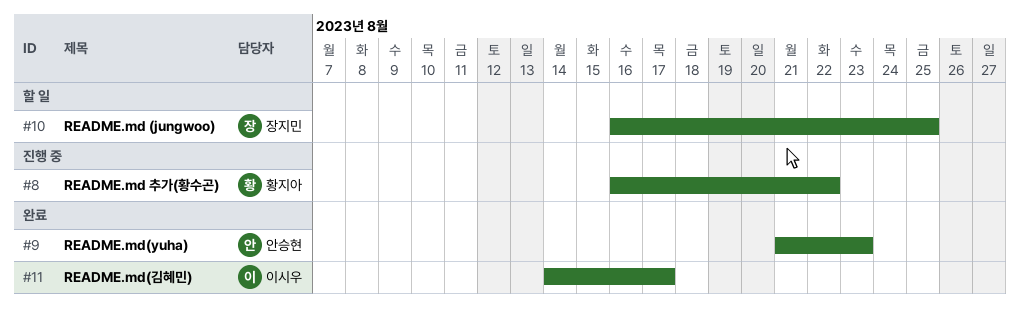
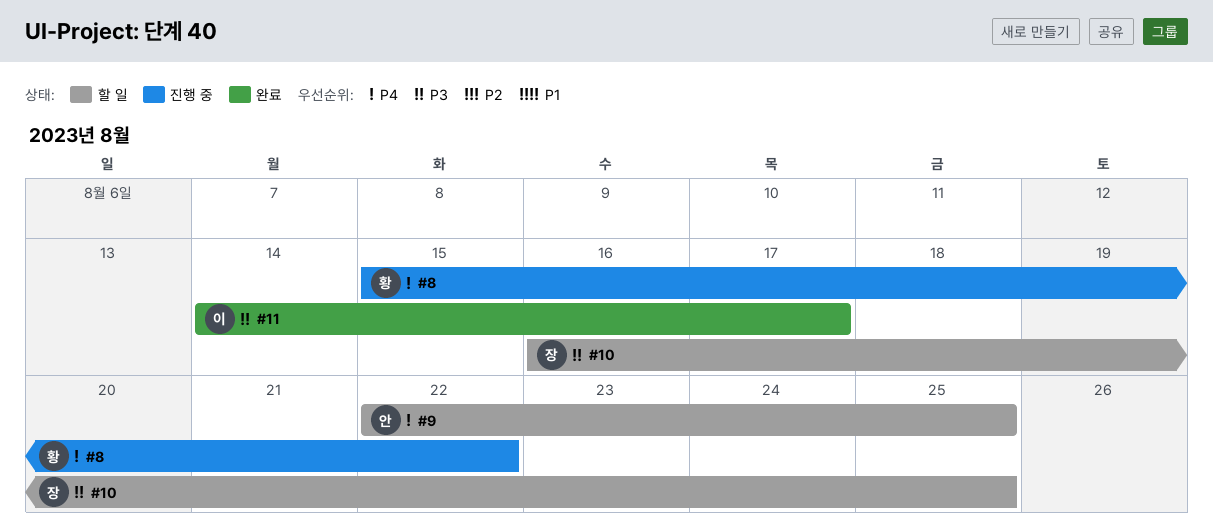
#8, start: Aug 16 -> Aug 15
#9, status: 완료 -> 할 일
#9, start: Aug 21 -> Aug 22
#9, due: Aug 23 -> Aug 25

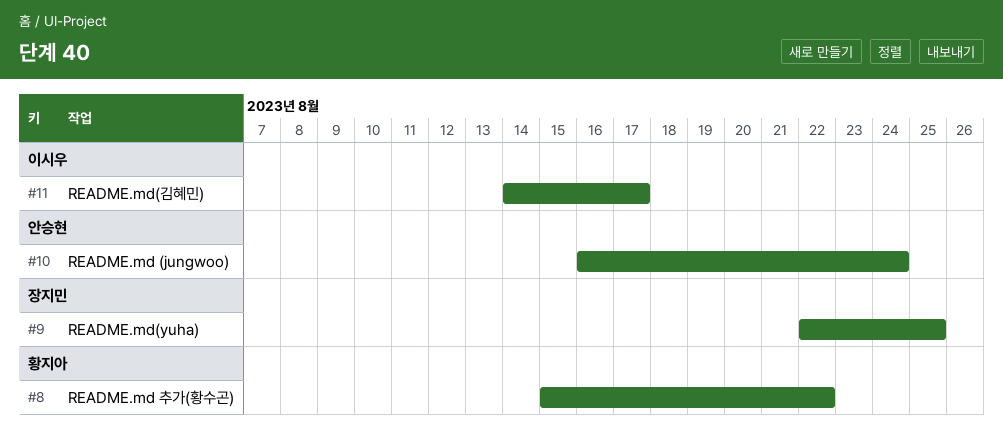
#9, owner: 안승현 -> 장지민
#10, owner: 장지민 -> 안승현
#10, due: Aug 25 -> Aug 24

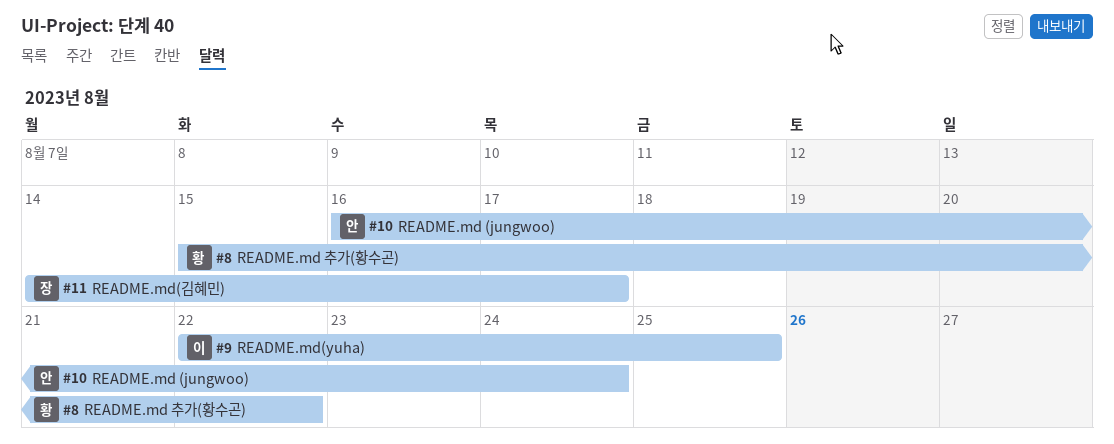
#9, owner: 장지민 -> 이시우
#11, owner: 이시우 -> 장지민

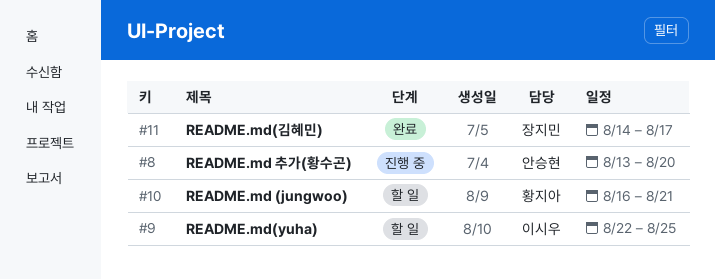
#8, owner: 황지아 -> 안승현
#8, start: Aug 15 -> Aug 13
#8, due: Aug 22 -> Aug 20
#10, owner: 안승현 -> 황지아
#10, due: Aug 24 -> Aug 21

